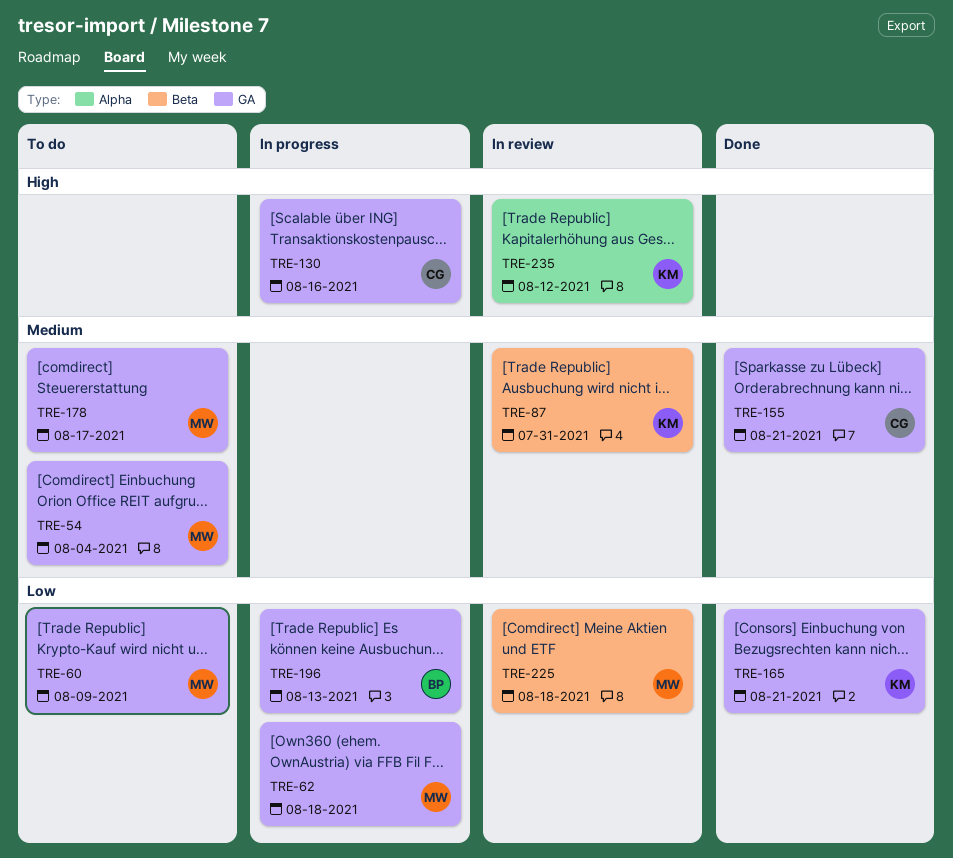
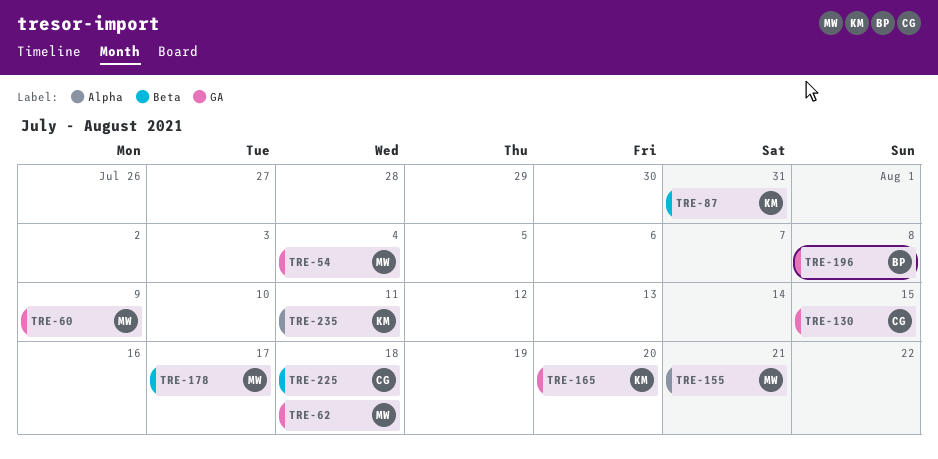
TRE-130, due: Aug 16 -> Aug 15
TRE-155, owner: CG -> MW
TRE-155, label: GA -> Alpha
TRE-165, due: Aug 21 -> Aug 20
TRE-178, label: GA -> Beta
TRE-196, due: Aug 13 -> Aug 8
TRE-225, owner: MW -> CG
TRE-235, due: Aug 12 -> Aug 11

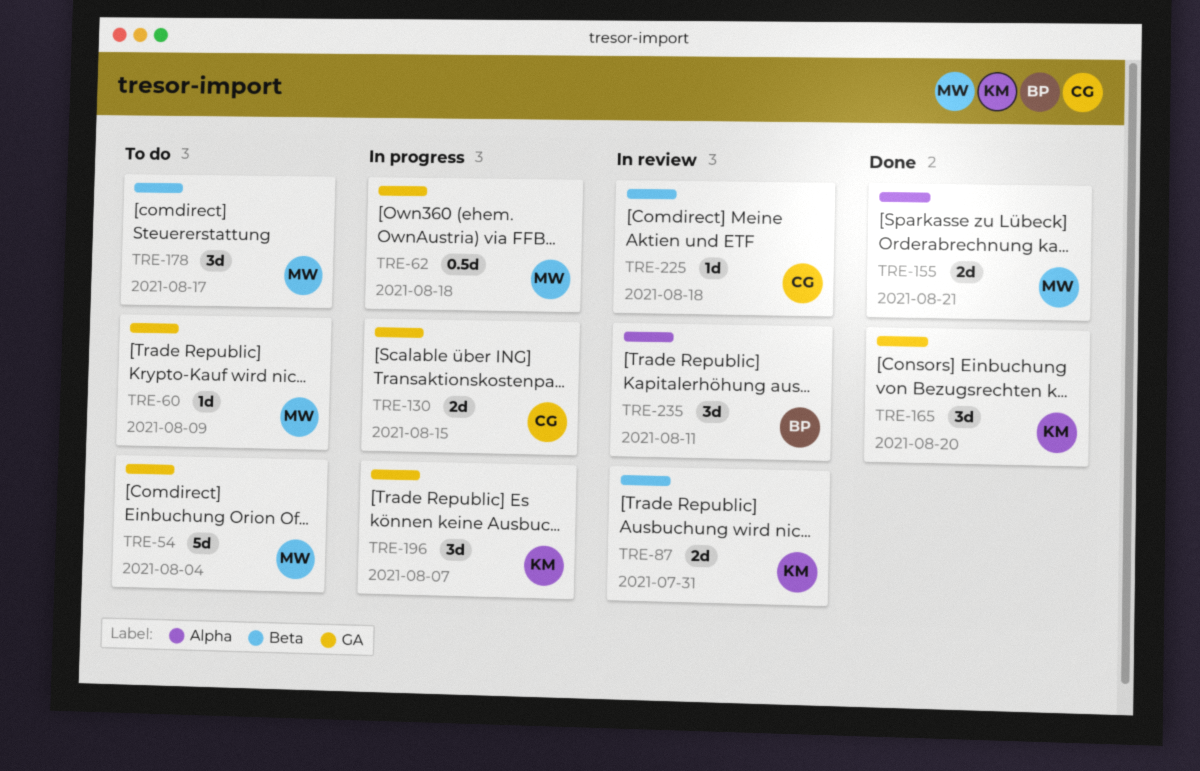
TRE-196, owner: BP -> KM
TRE-196, due: Aug 8 -> Aug 7
TRE-235, owner: KM -> BP

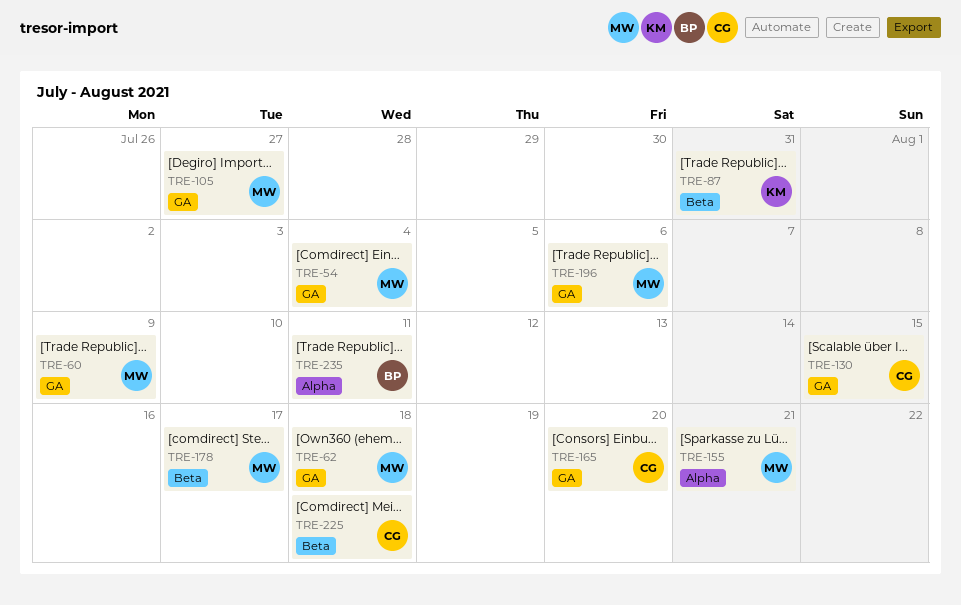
TRE-105: none -> present
TRE-165, owner: KM -> CG
TRE-196, owner: KM -> MW
TRE-196, due: Aug 7 -> Aug 6

